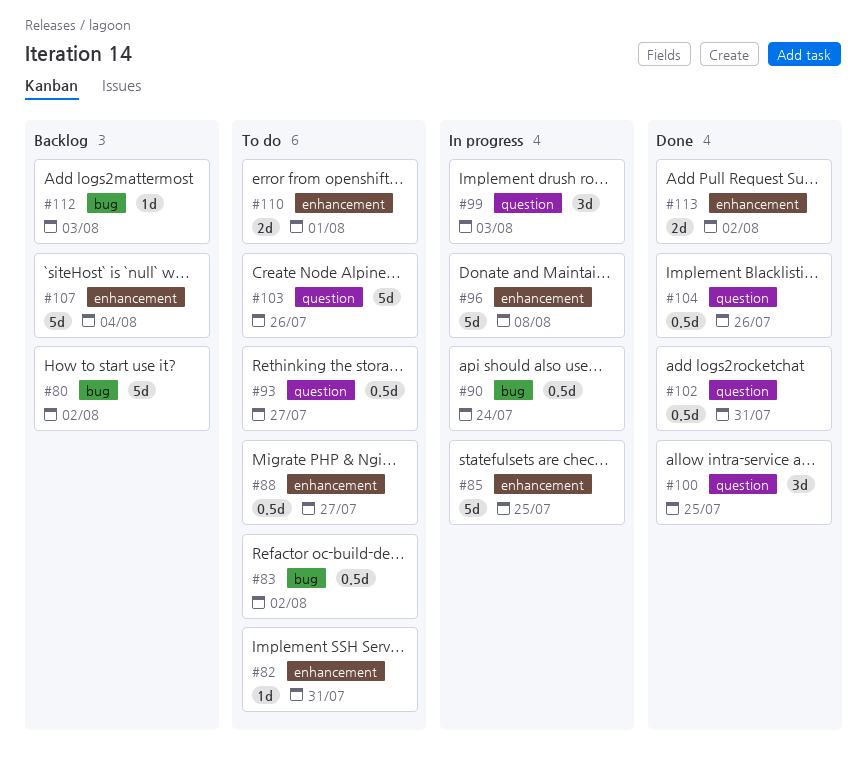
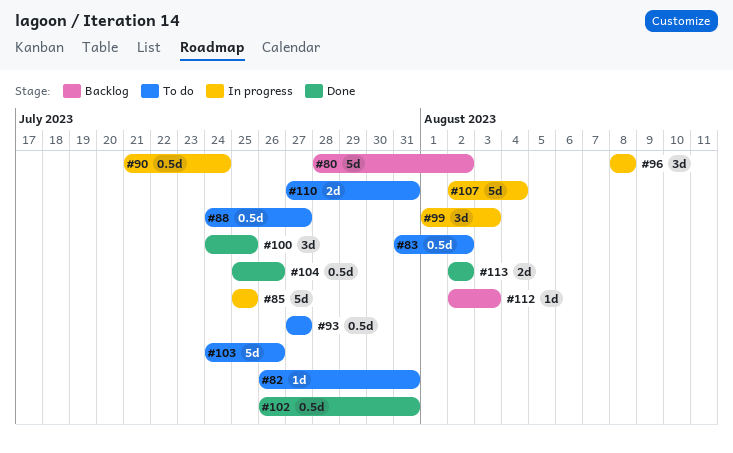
#96, estimate: 5d -> 3d
#107, status: Backlog -> In progress
#110, due: Aug 1 -> Jul 31

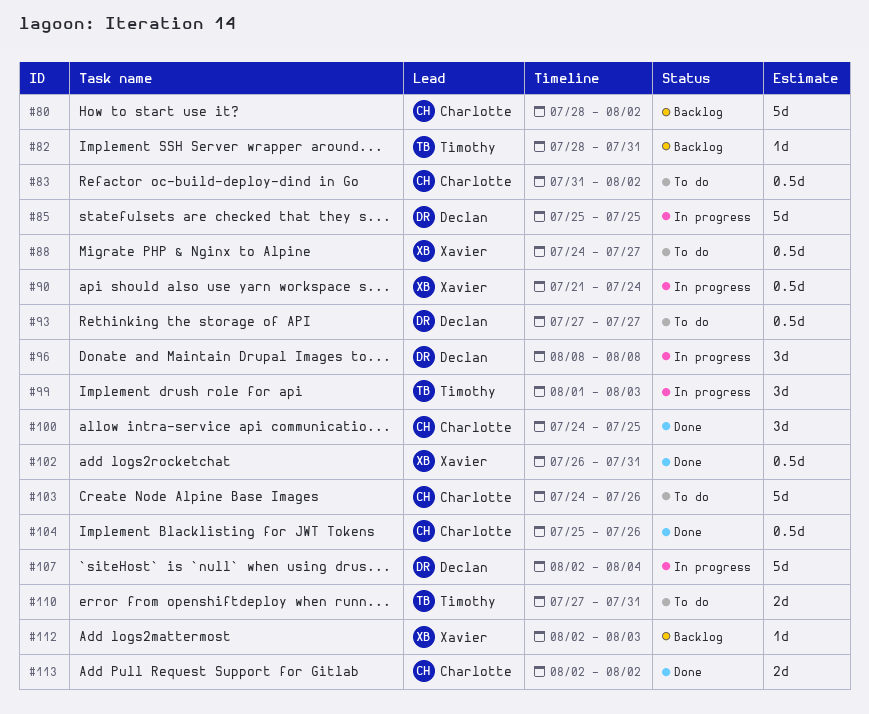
#82, status: To do -> Backlog
#82, start: Jul 26 -> Jul 28

